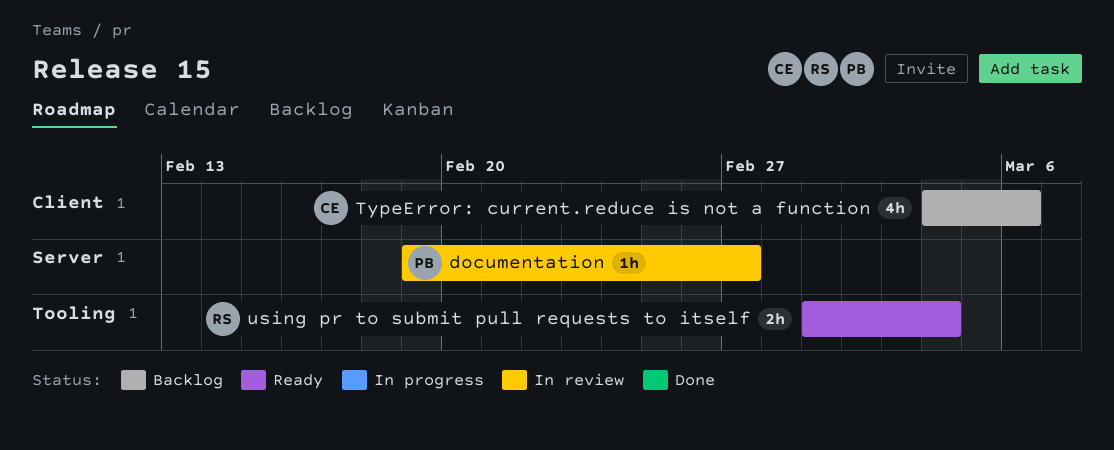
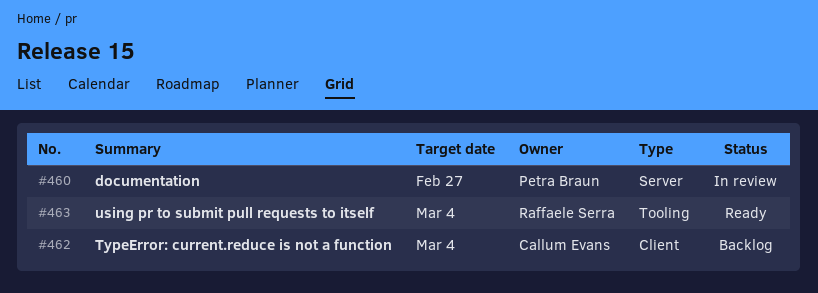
TypeError: current.reduce is not a function, due: Mar 6 -> Mar 4

